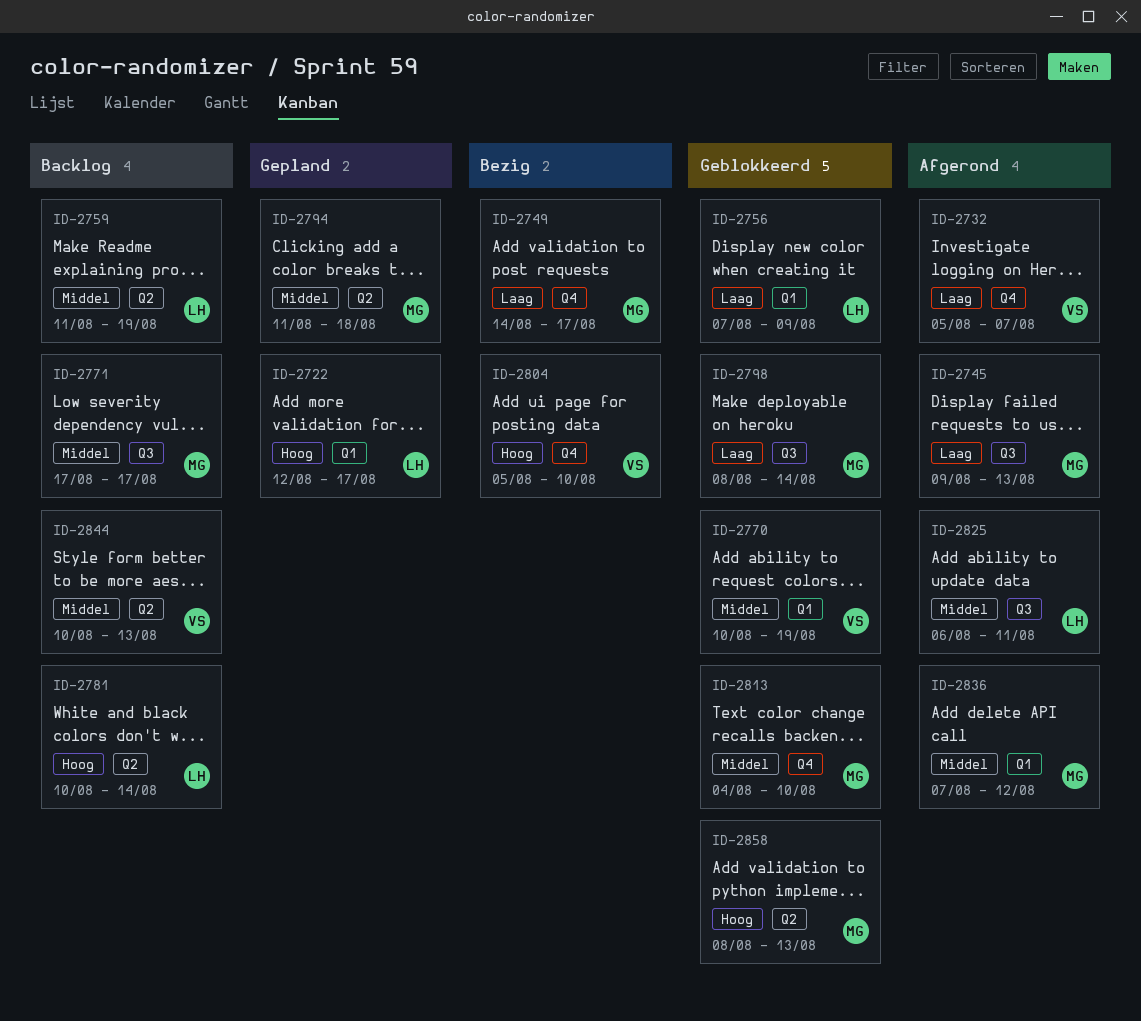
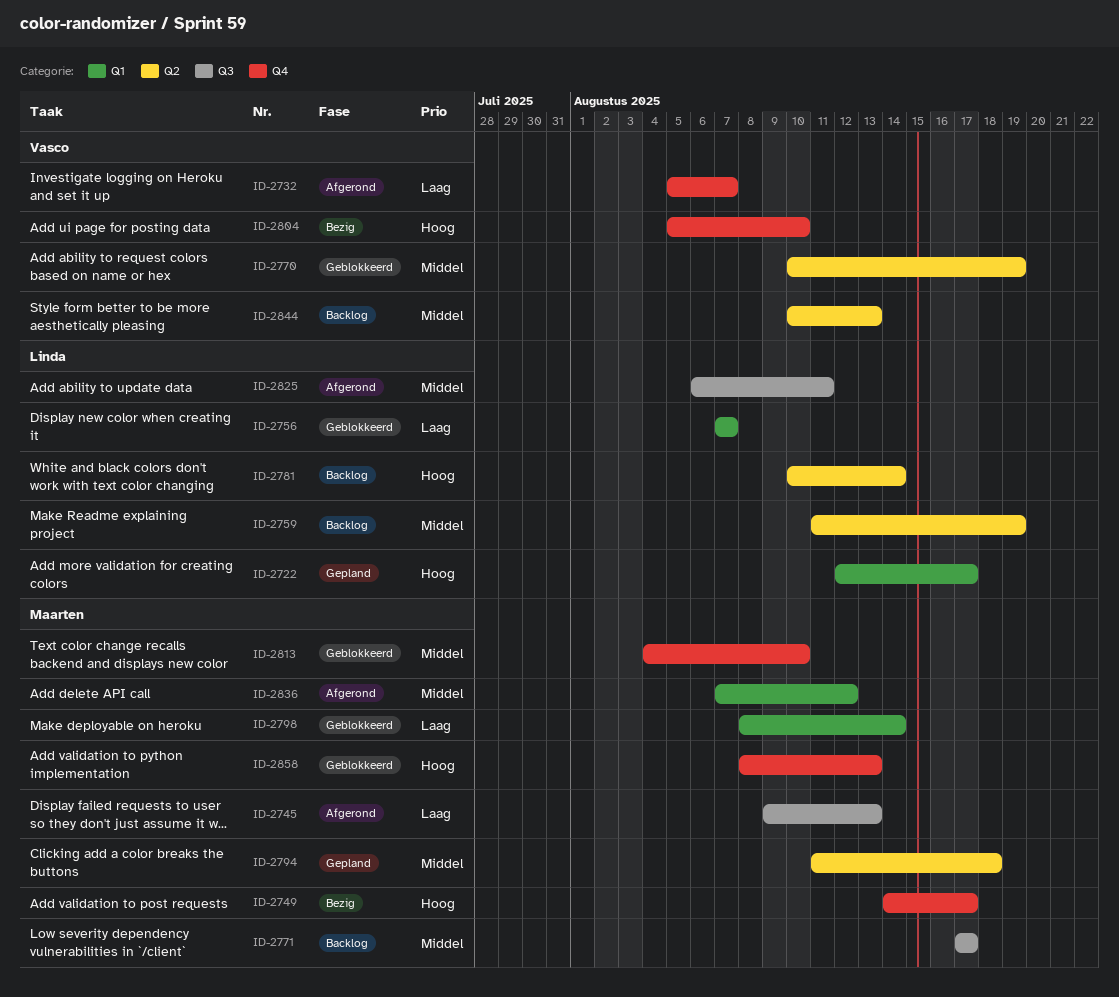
ID-2749, priority: Laag -> Hoog
ID-2756, due: Aug 9 -> Aug 7
ID-2770, label: Q1 -> Q2
ID-2798, label: Q3 -> Q1
ID-2858, label: Q2 -> Q4

